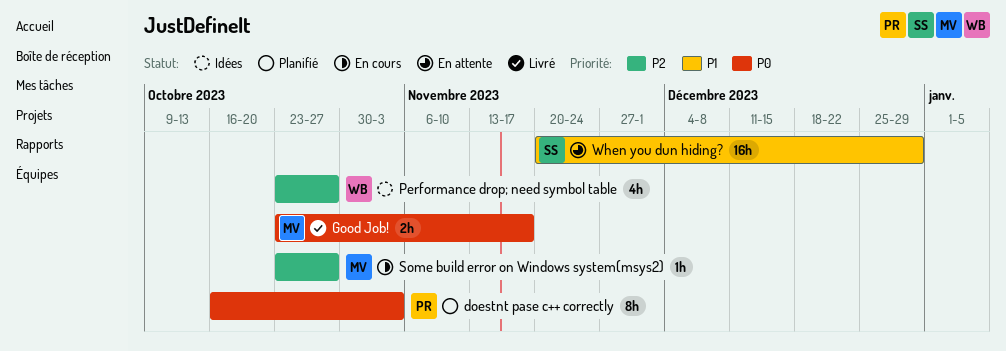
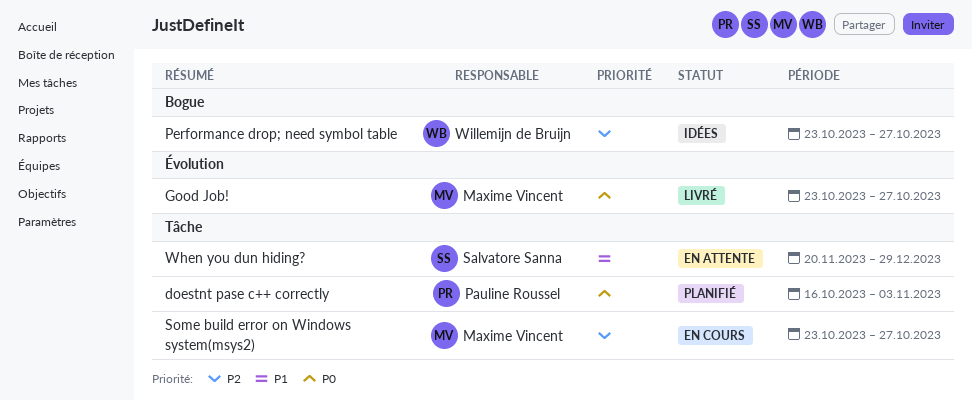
Good Job!, due: Nov 17 -> Oct 27

